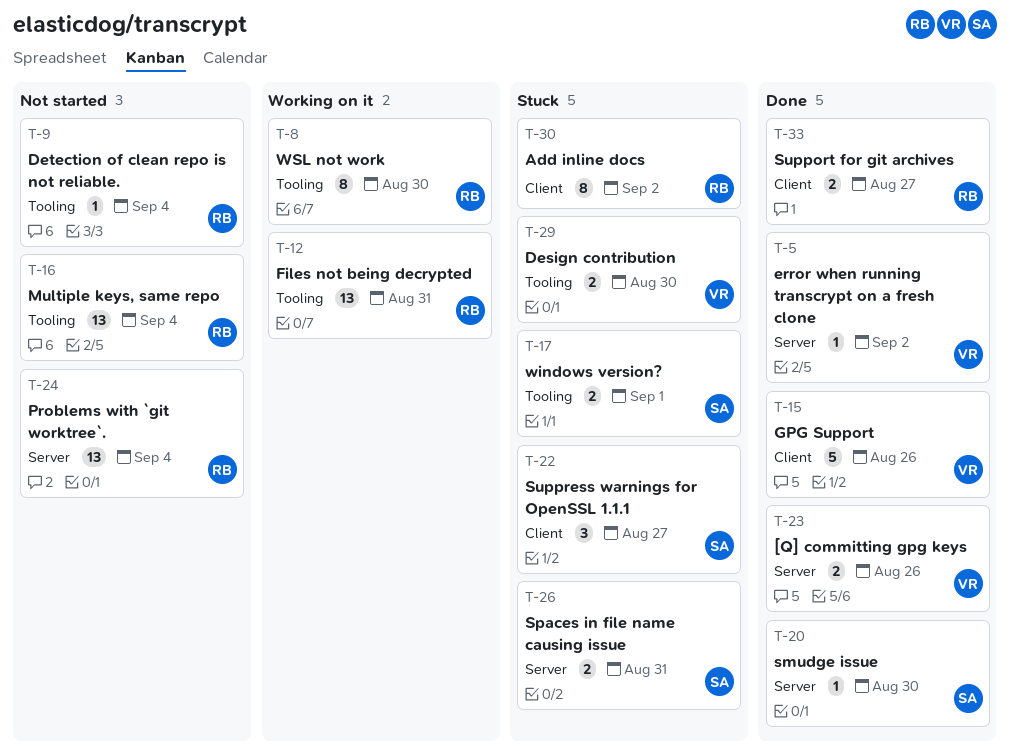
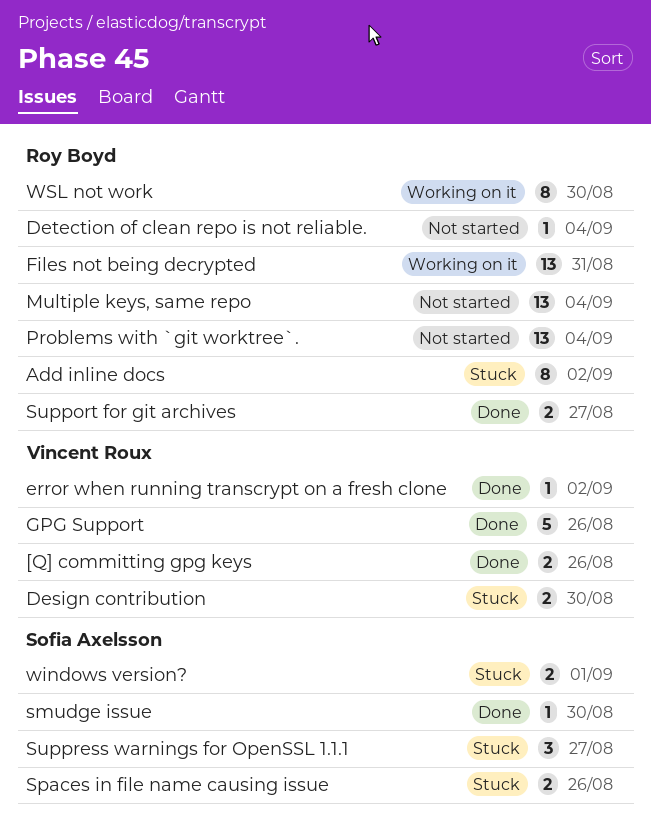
Spaces in file name causing issue, due: Aug 31 -> Aug 26

